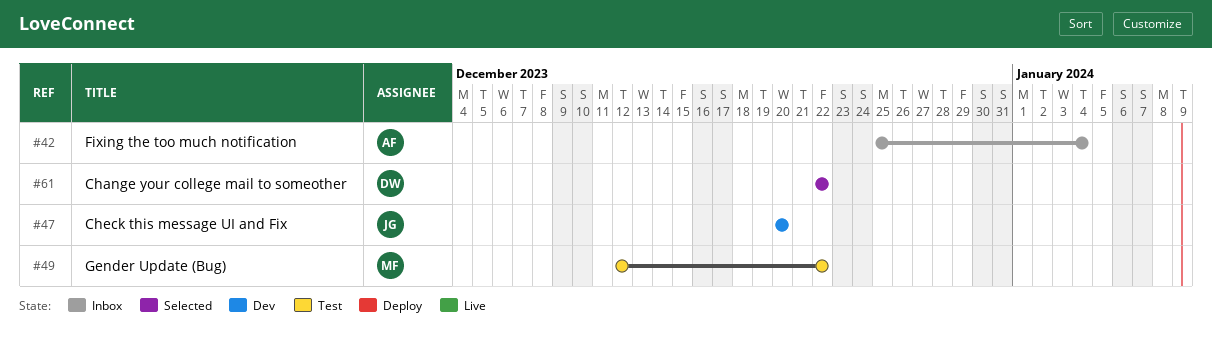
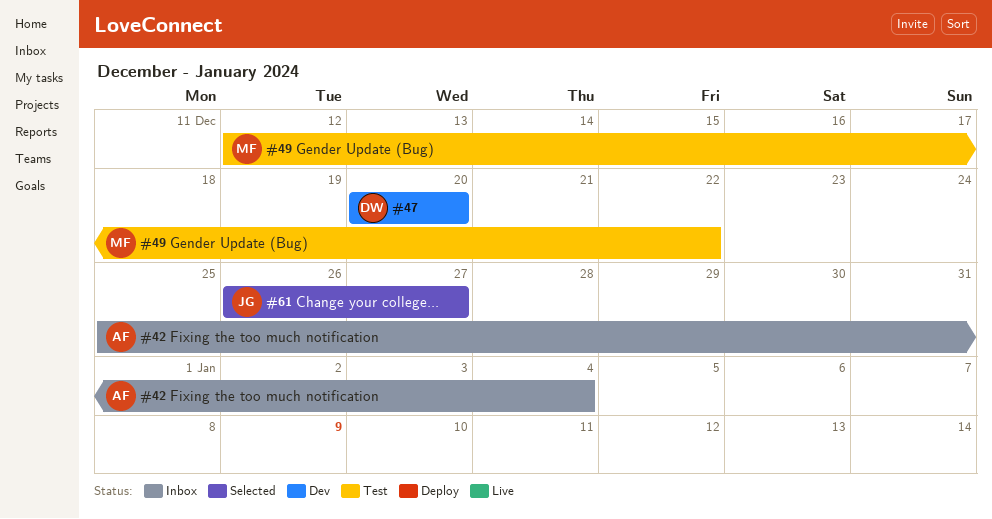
#47, owner: JG -> DW
#61, owner: DW -> JG
#61, start: Dec 22 -> Dec 26
#61, due: Dec 22 -> Dec 27

